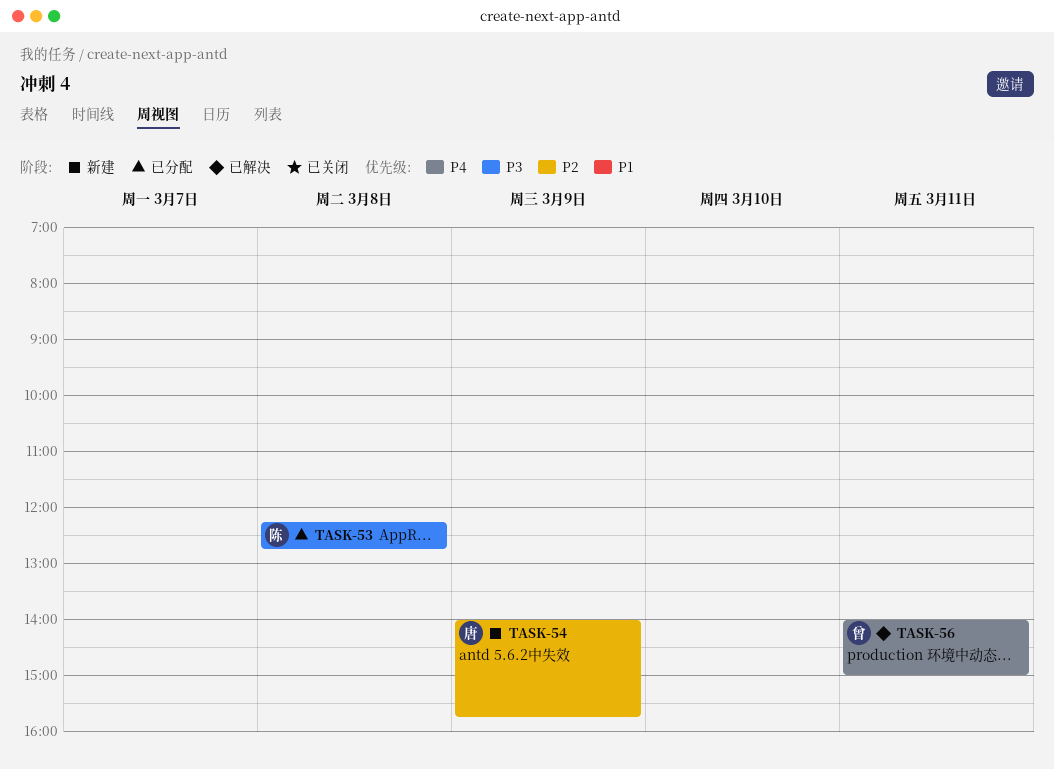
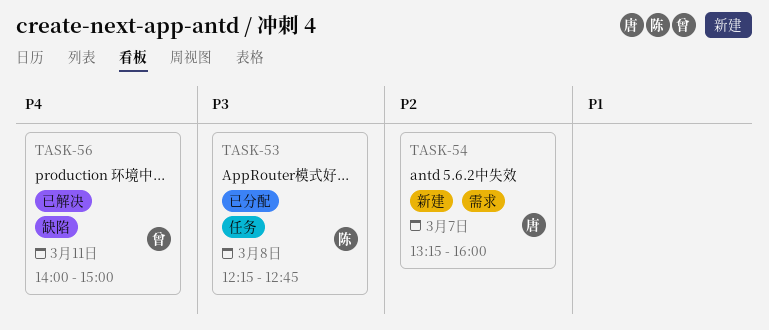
TASK-54, day: Mar 9 -> Mar 7
TASK-54, begins: 14:00 -> 13:15
TASK-54, ends: 15:45 -> 16:00

